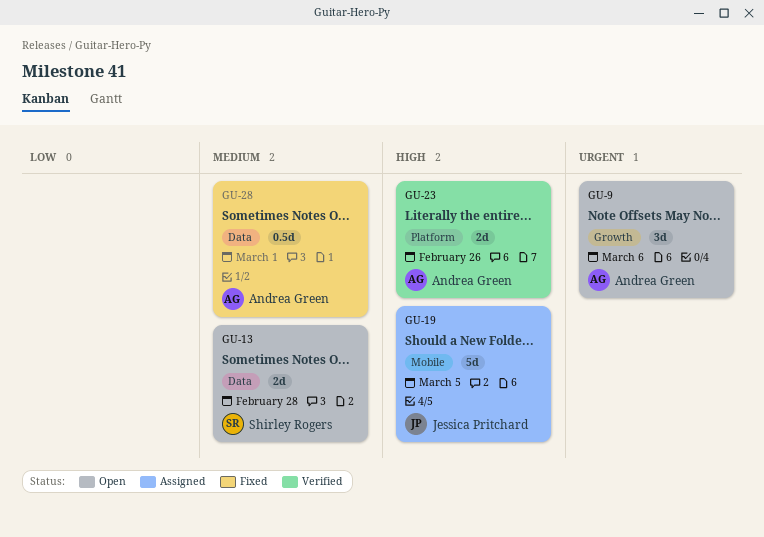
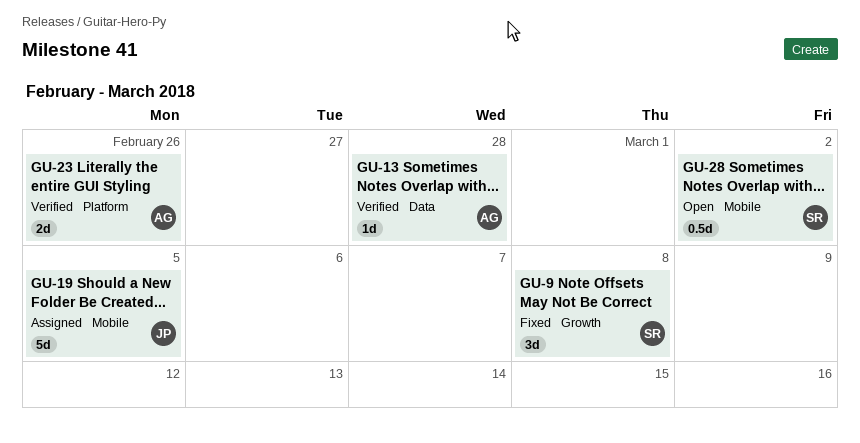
GU-9, status: Open -> Fixed
GU-9, owner: Andrea Green -> Shirley Rogers
GU-9, due: Mar 6 -> Mar 8
GU-13, status: Open -> Verified
GU-13, owner: Shirley Rogers -> Andrea Green
GU-13, estimate: 2d -> 1d
GU-28, status: Fixed -> Open
GU-28, owner: Andrea Green -> Shirley Rogers
GU-28, label: Data -> Mobile
GU-28, due: Mar 1 -> Mar 2

